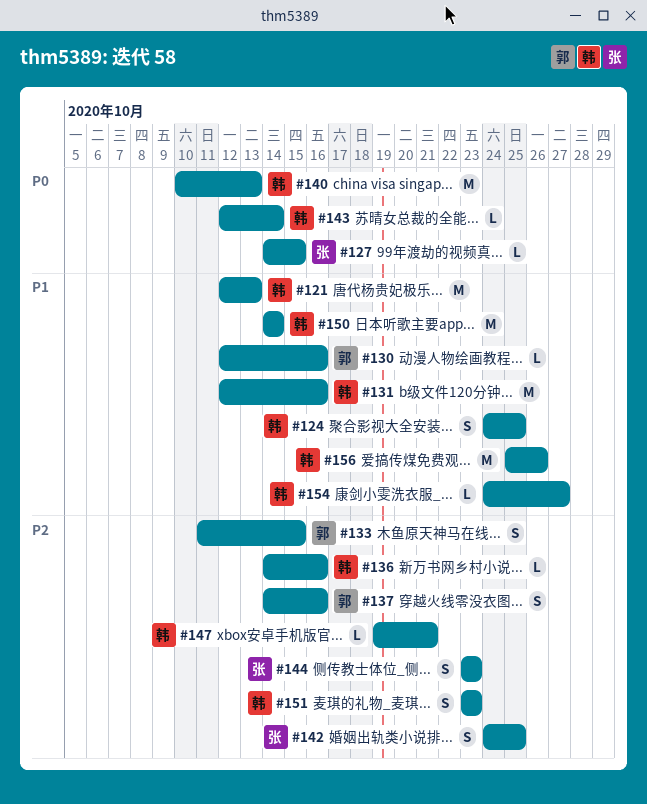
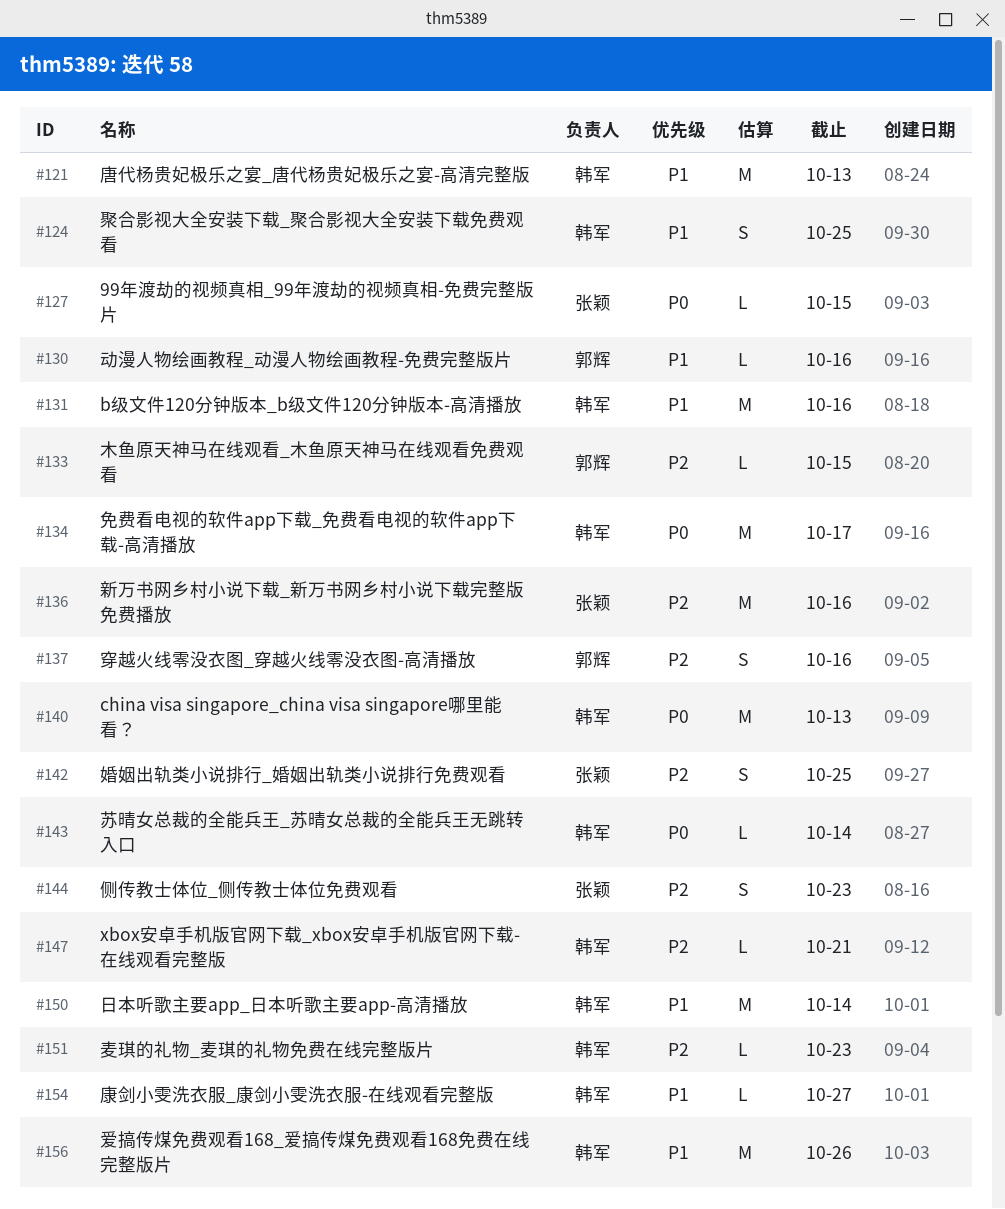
#133, estimate: S -> L
#134: none -> present
#136, owner: 韩军 -> 张颖
#136, estimate: L -> M
#151, estimate: S -> L

